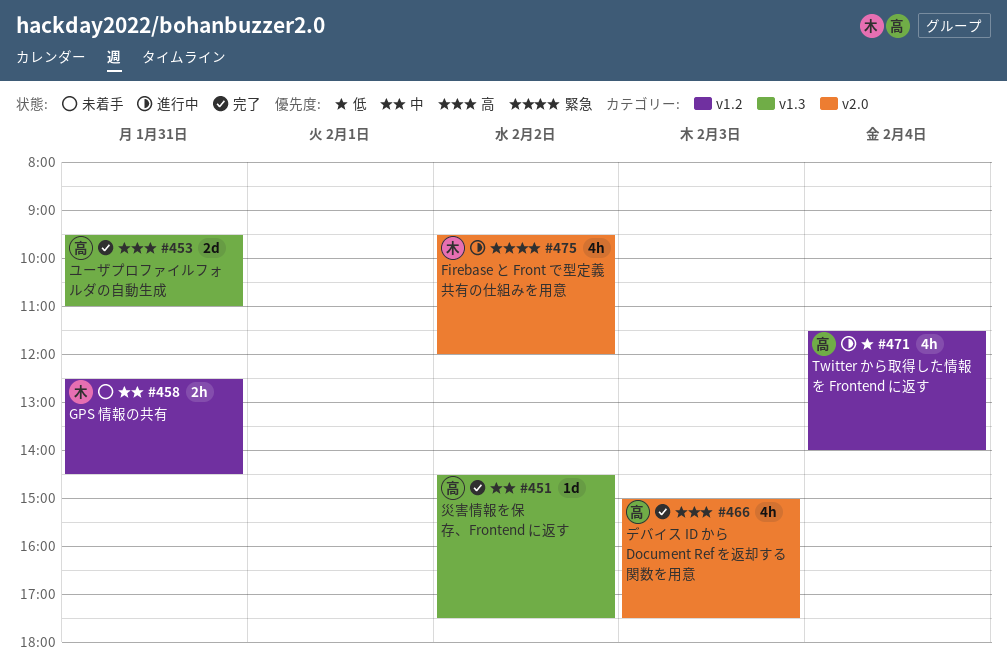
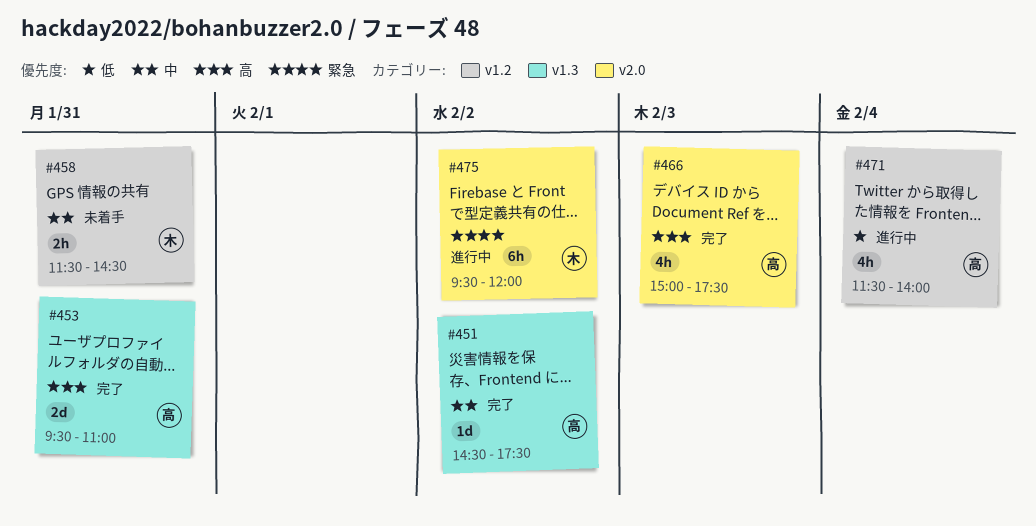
#458, begins: 12:30 -> 11:30
#475, estimate: 4h -> 6h

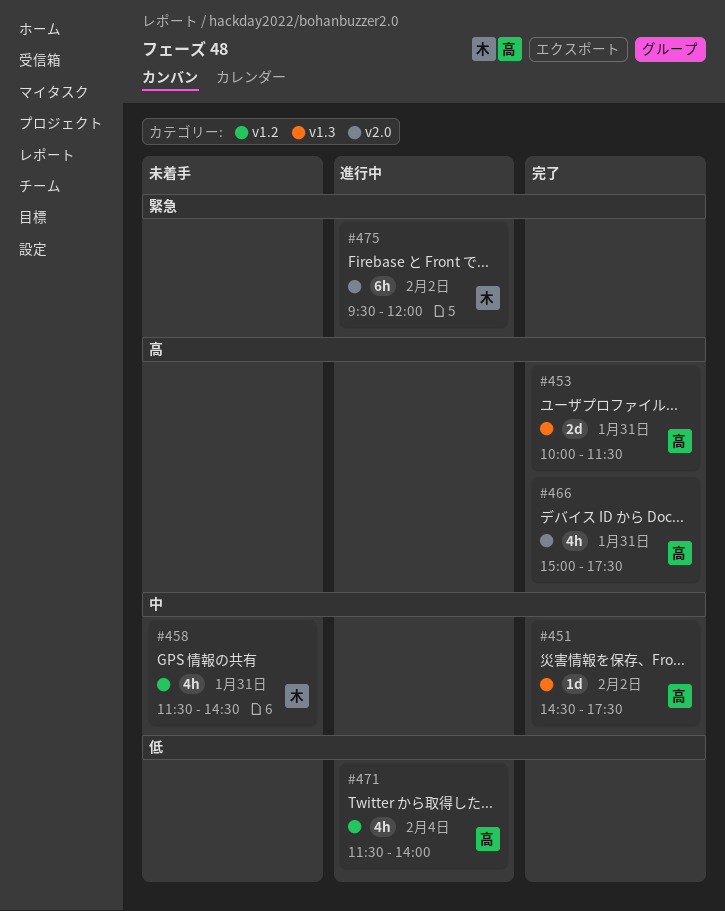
#453, begins: 09:30 -> 10:00
#453, ends: 11:00 -> 11:30
#458, estimate: 2h -> 4h
#466, day: Feb 3 -> Jan 31

